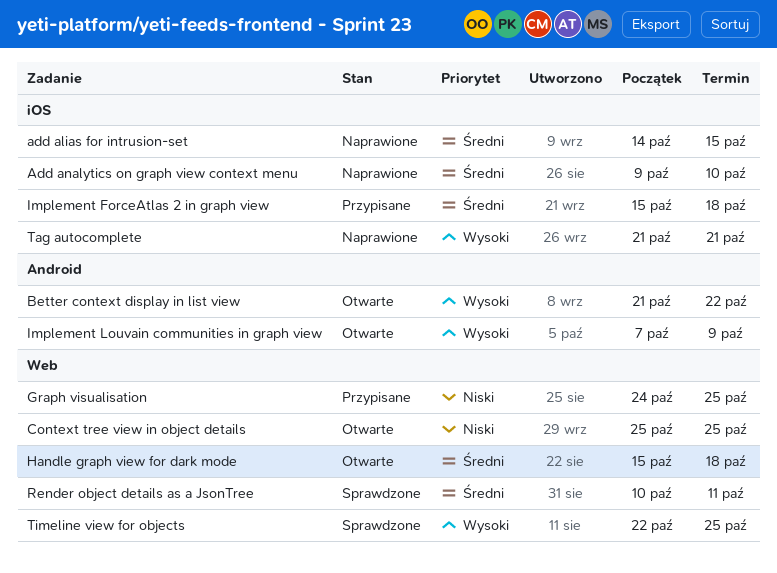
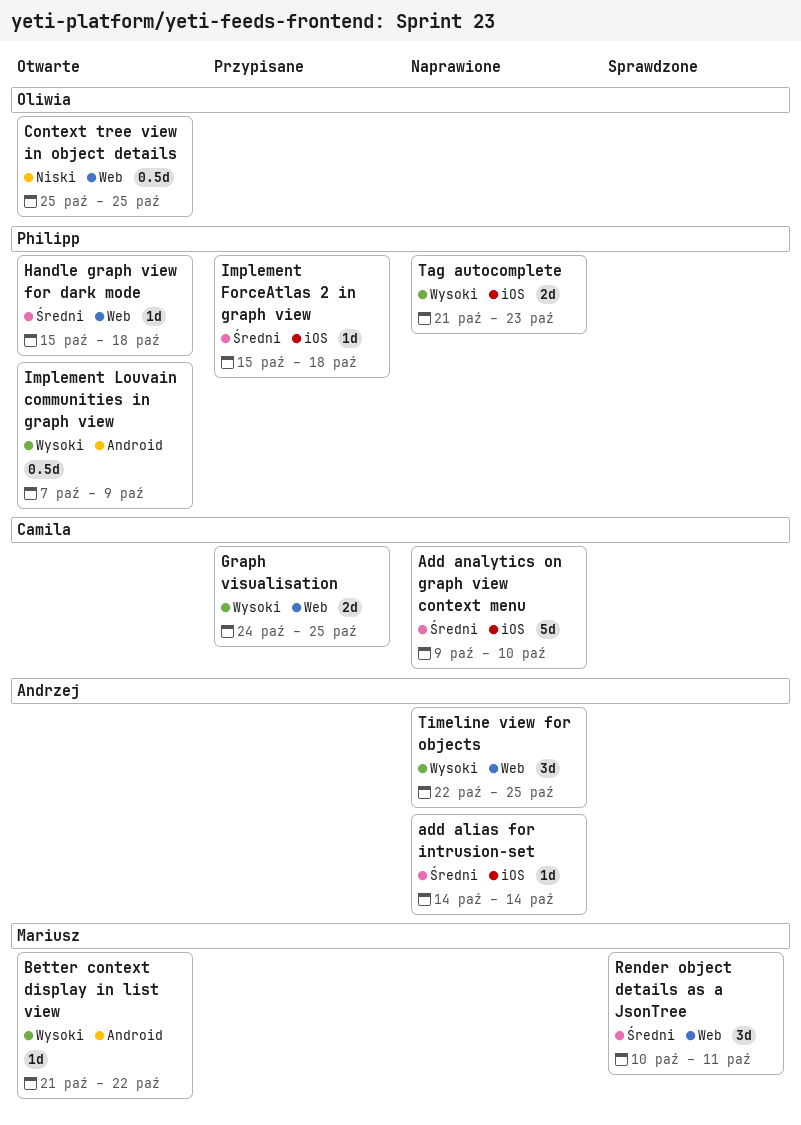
add alias for intrusion-set, due: Oct 15 -> Oct 14
Graph visualisation, priority: Niski -> Wysoki
Tag autocomplete, due: Oct 21 -> Oct 23
Timeline view for objects, status: Sprawdzone -> Naprawione

